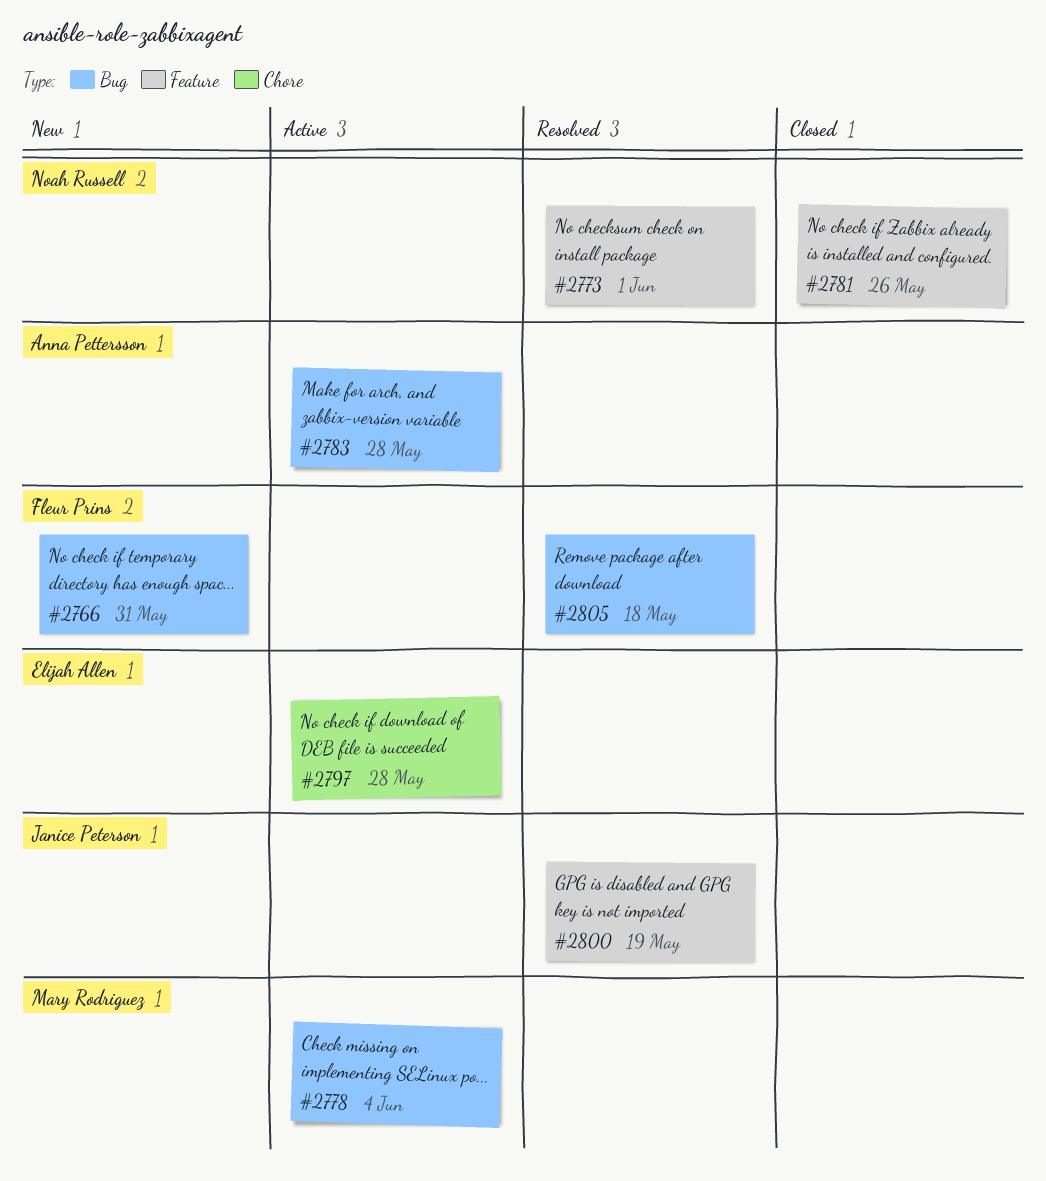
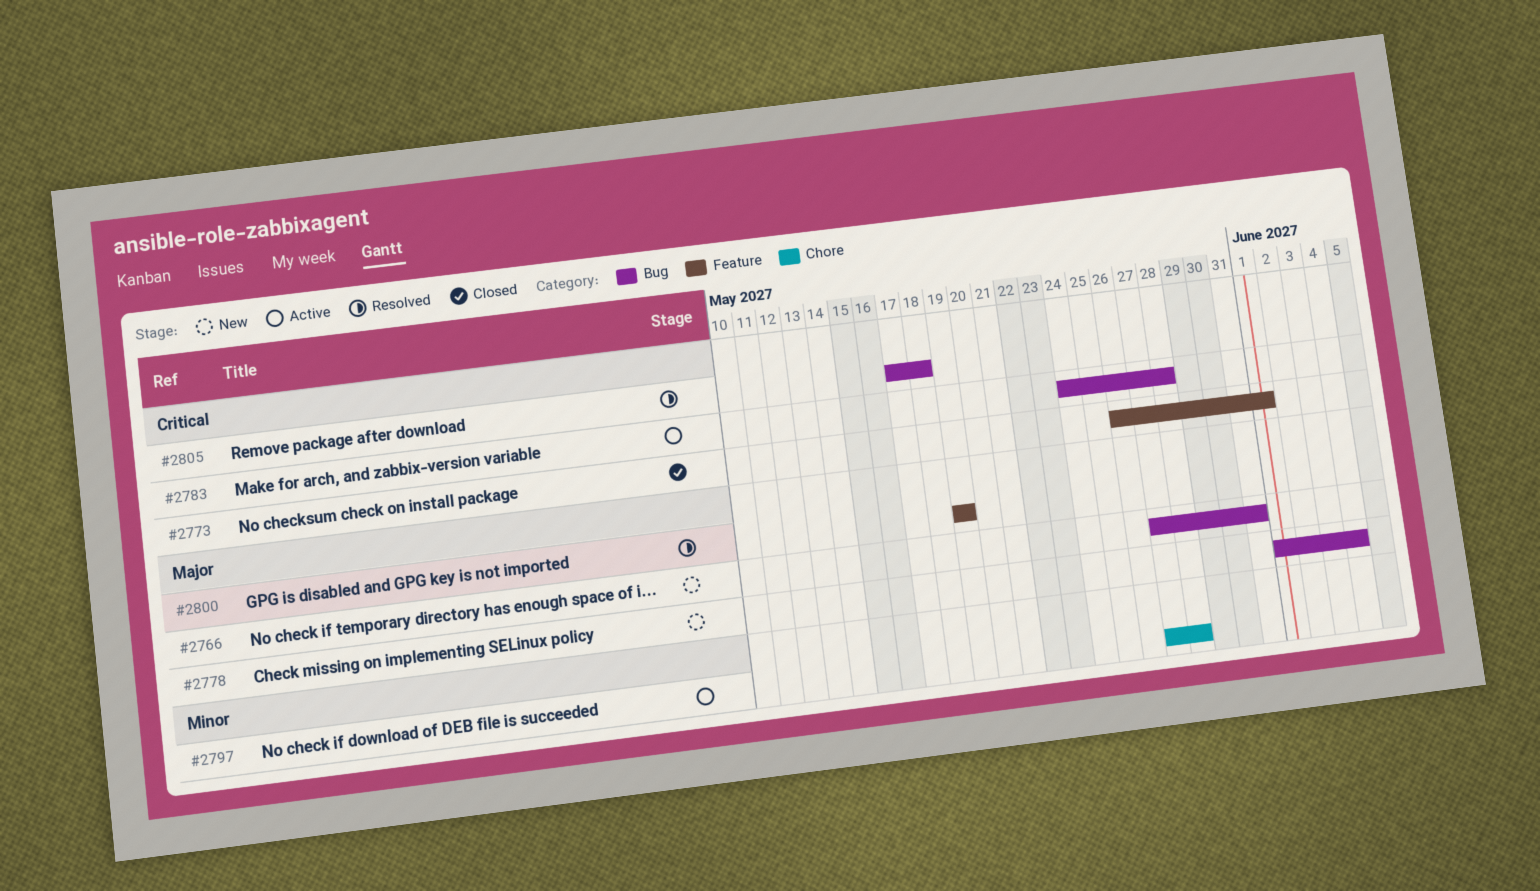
#2773, status: Resolved -> Closed
#2778, status: Active -> New
#2781: present -> none

